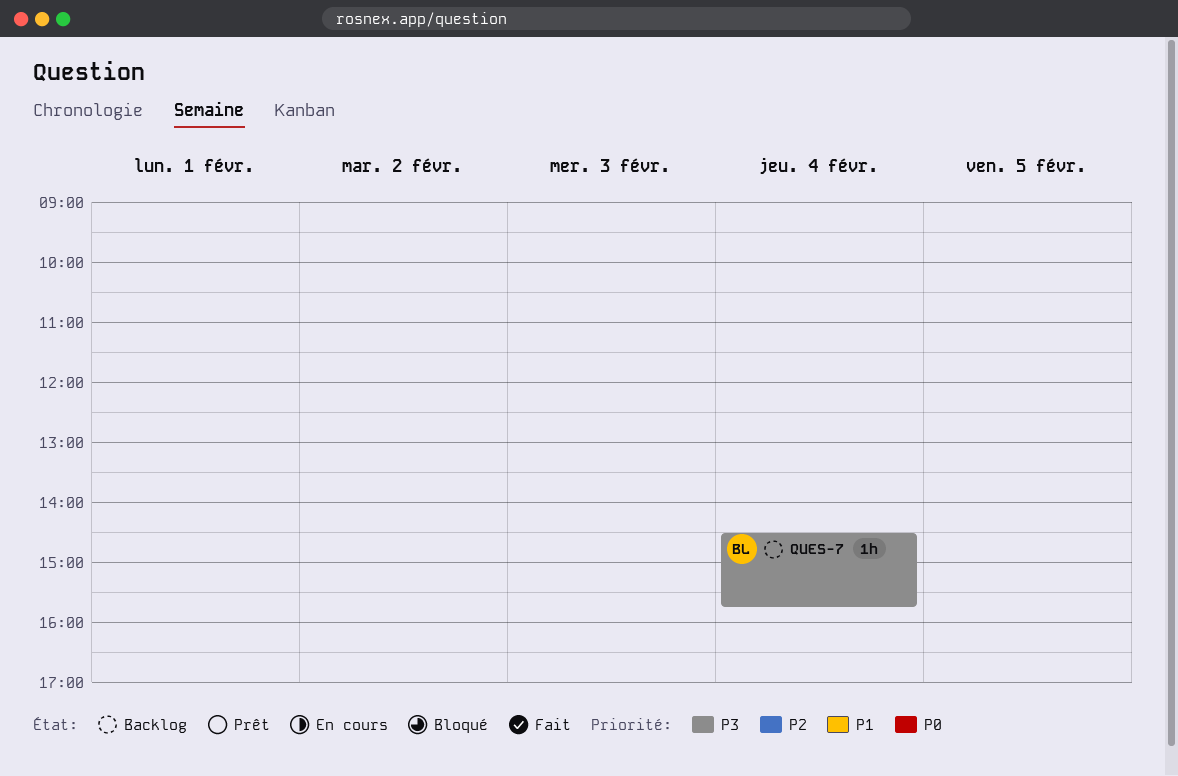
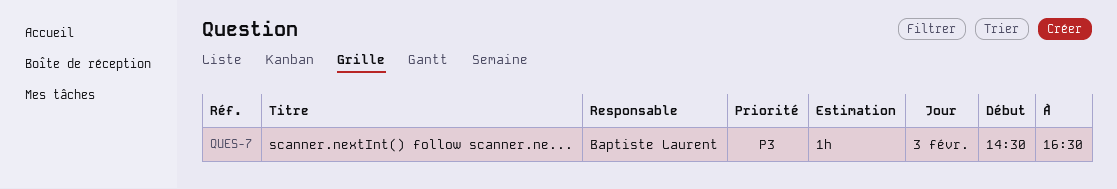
QUES-7, day: Feb 4 -> Feb 3
QUES-7, ends: 15:45 -> 16:30

